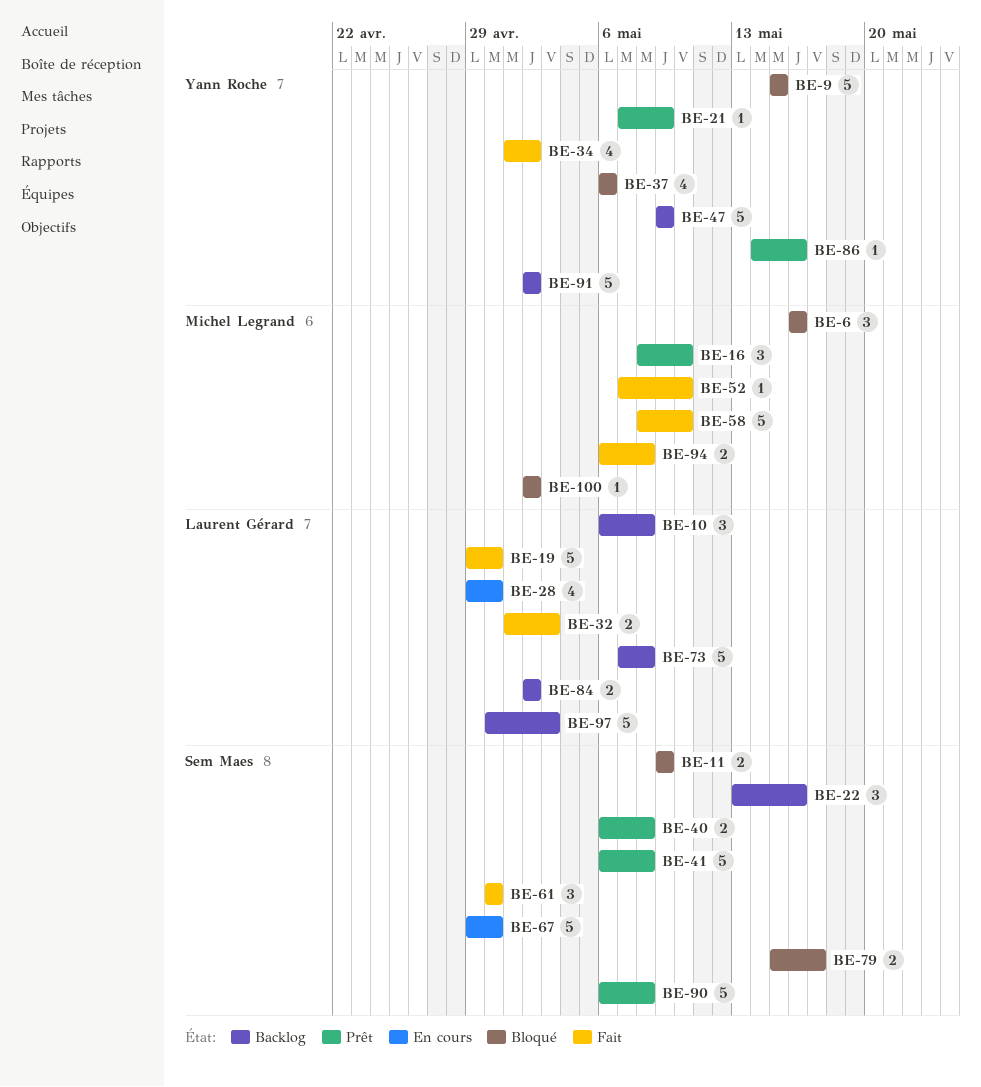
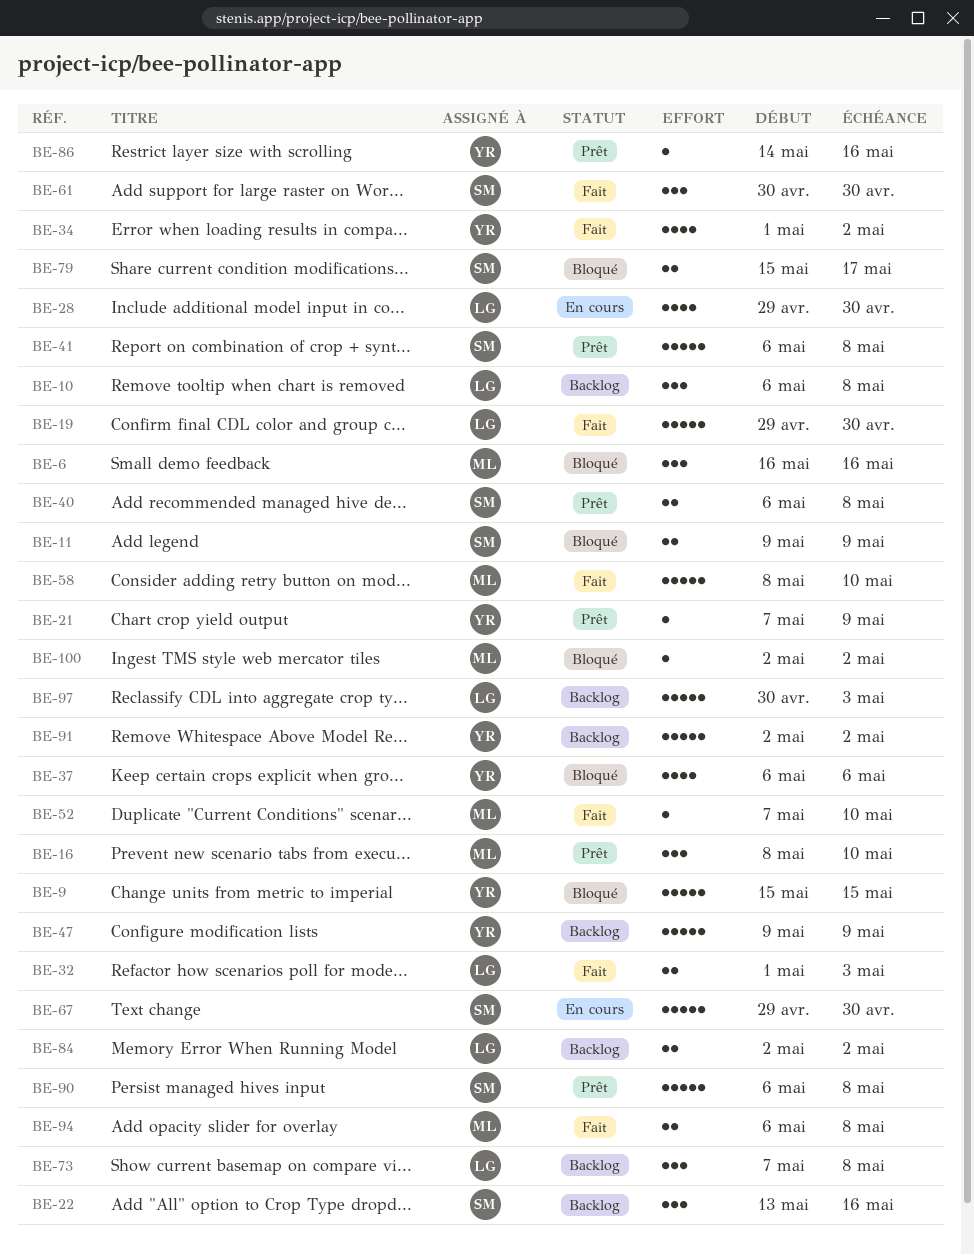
BE-73, estimate: 5 -> 3

